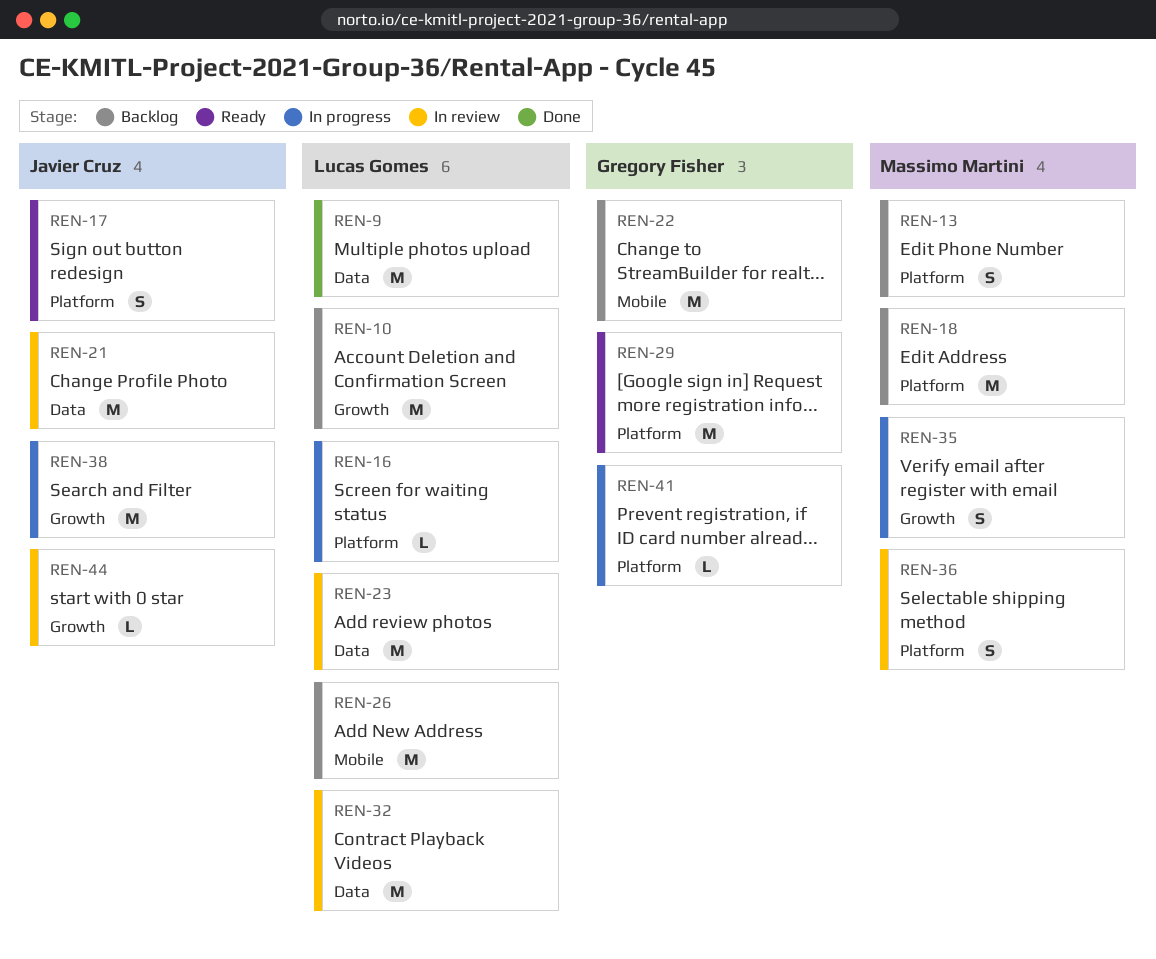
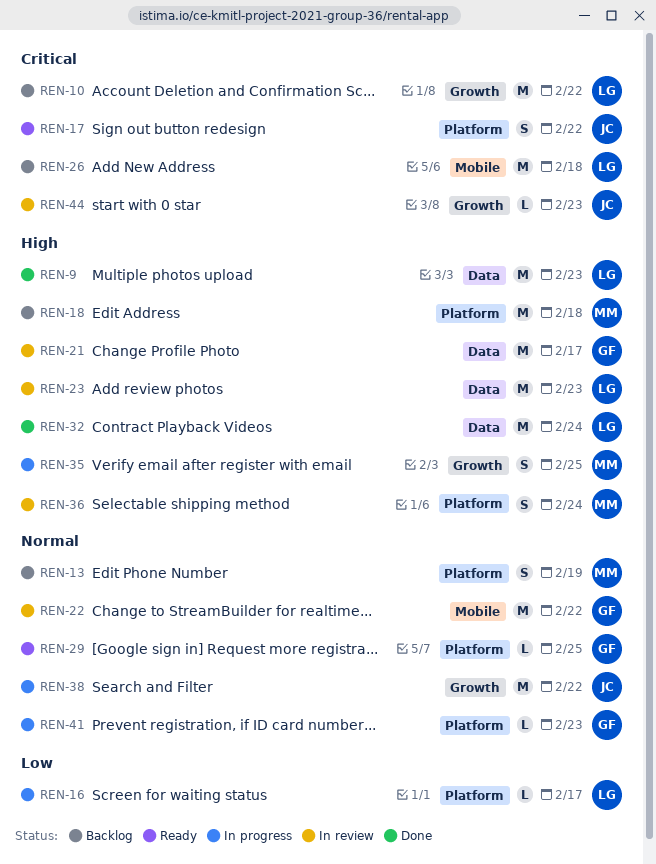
REN-21, owner: Javier Cruz -> Gregory Fisher
REN-22, status: Backlog -> In review
REN-29, estimate: M -> L
REN-32, status: In review -> Done

